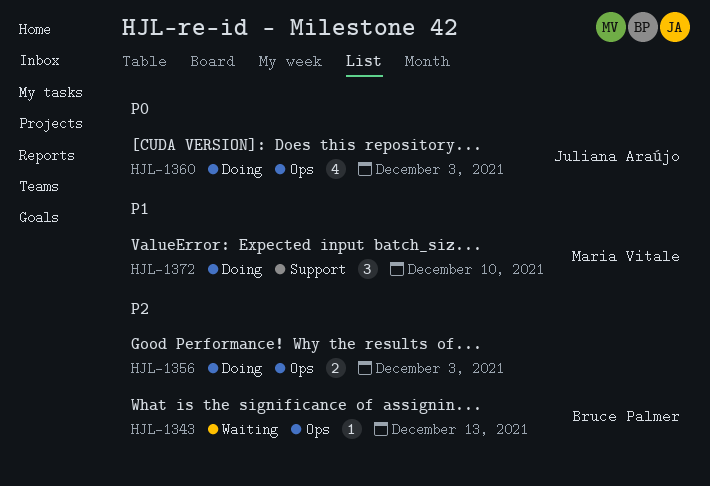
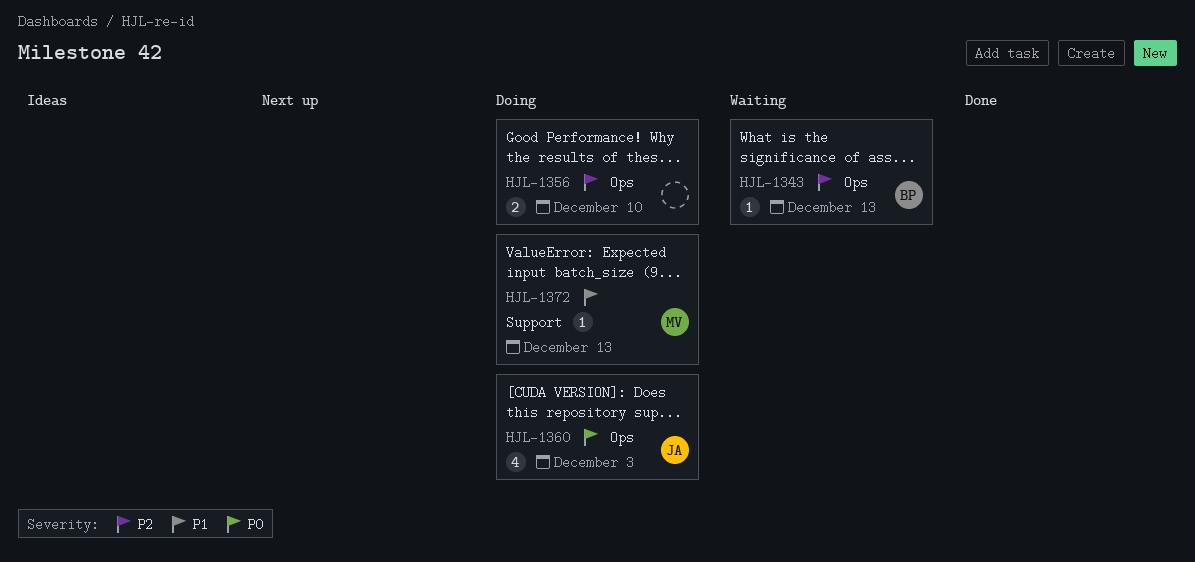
HJL-1356, due: Dec 3 -> Dec 10
HJL-1372, estimate: 3 -> 1
HJL-1372, due: Dec 10 -> Dec 13

